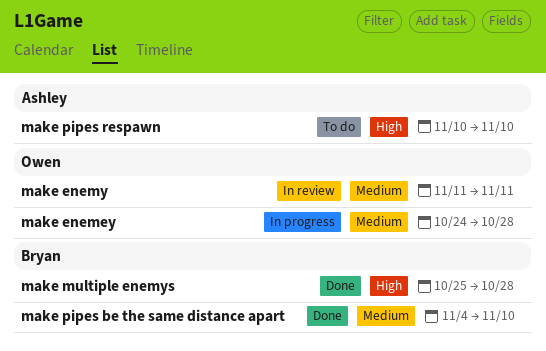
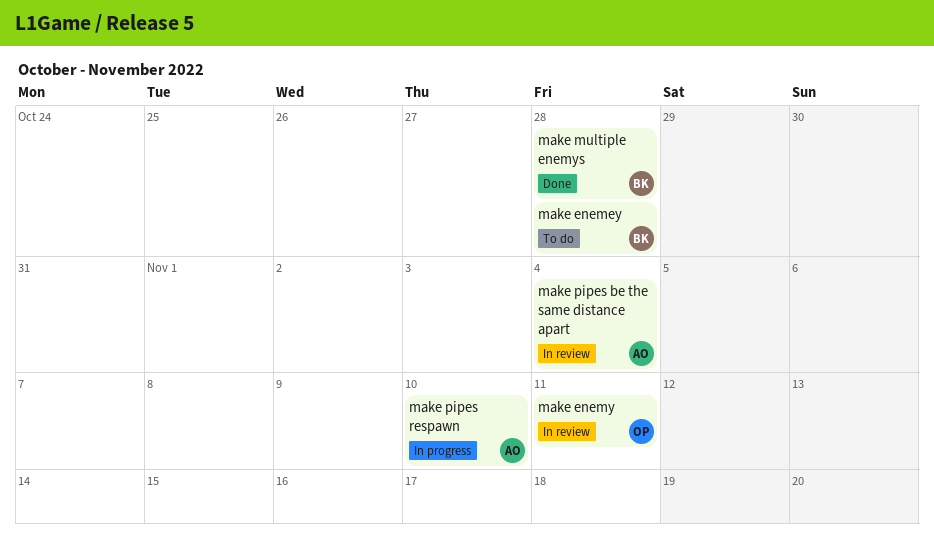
make enemey, status: In progress -> To do
make enemey, owner: Owen -> Bryan
make pipes be the same distance apart, status: Done -> In review
make pipes be the same distance apart, owner: Bryan -> Ashley
make pipes be the same distance apart, due: Nov 10 -> Nov 4
make pipes respawn, status: To do -> In progress

